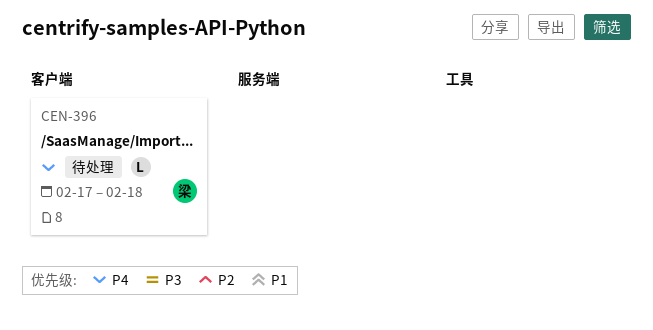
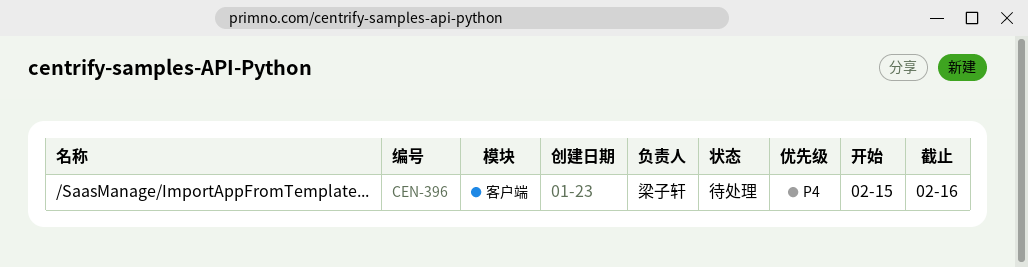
CEN-396, start: Feb 17 -> Feb 15
CEN-396, due: Feb 18 -> Feb 16

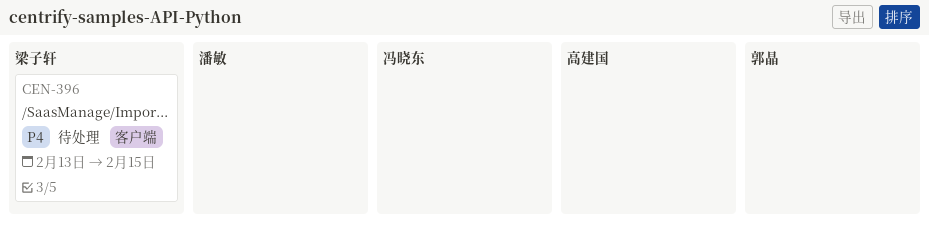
CEN-396, start: Feb 15 -> Feb 13
CEN-396, due: Feb 16 -> Feb 15

